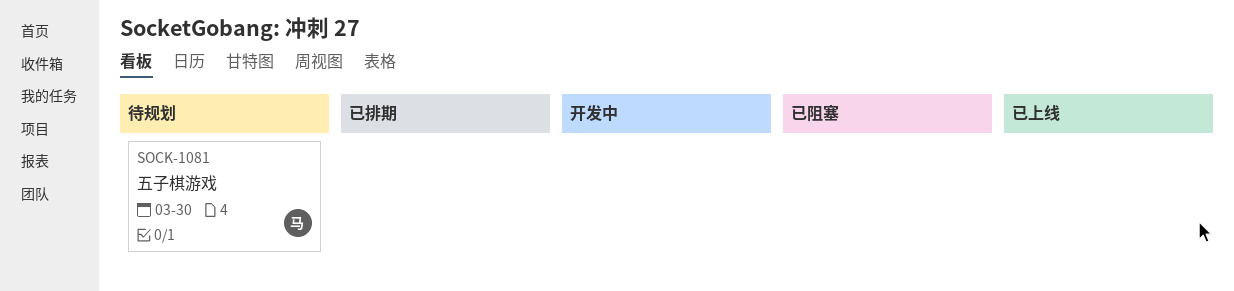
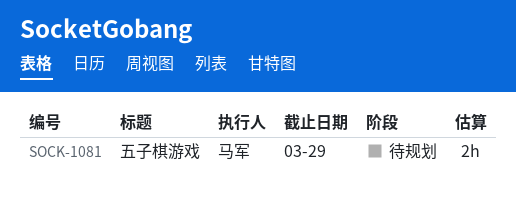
SOCK-1081, due: Mar 30 -> Mar 29

